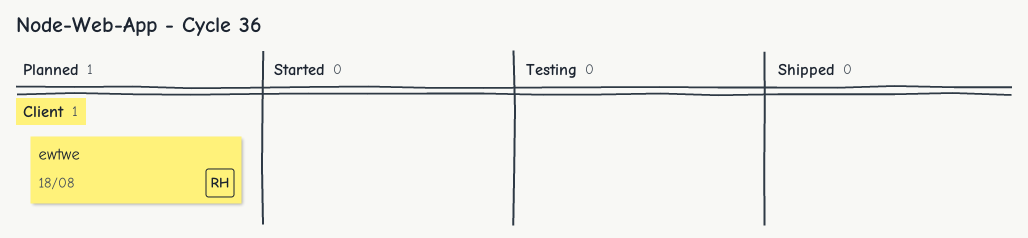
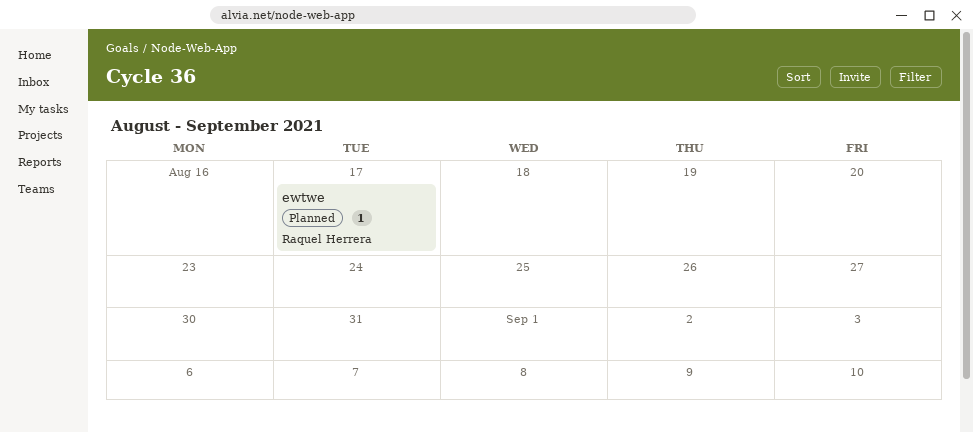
ewtwe, due: Aug 18 -> Aug 17

